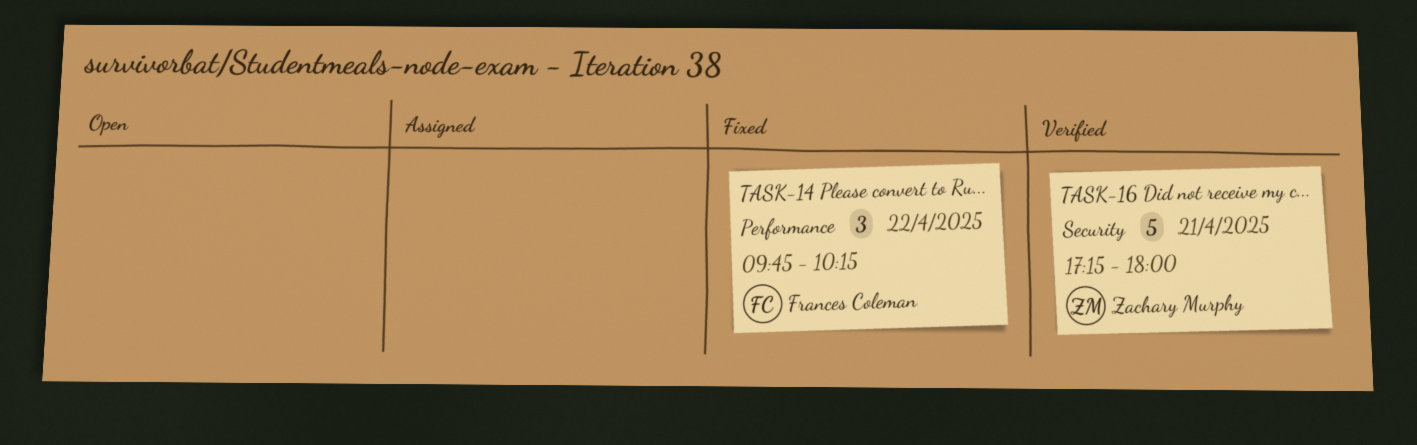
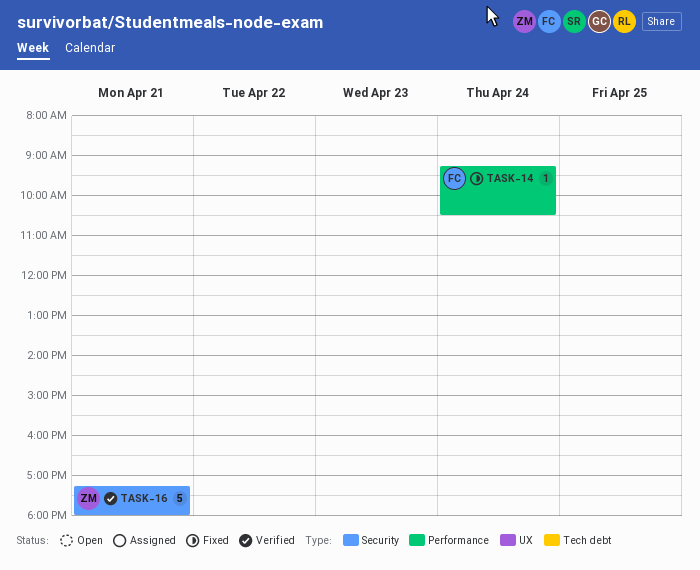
TASK-14, estimate: 3 -> 1
TASK-14, day: Apr 22 -> Apr 24
TASK-14, begins: 09:45 -> 09:15
TASK-14, ends: 10:15 -> 10:30

